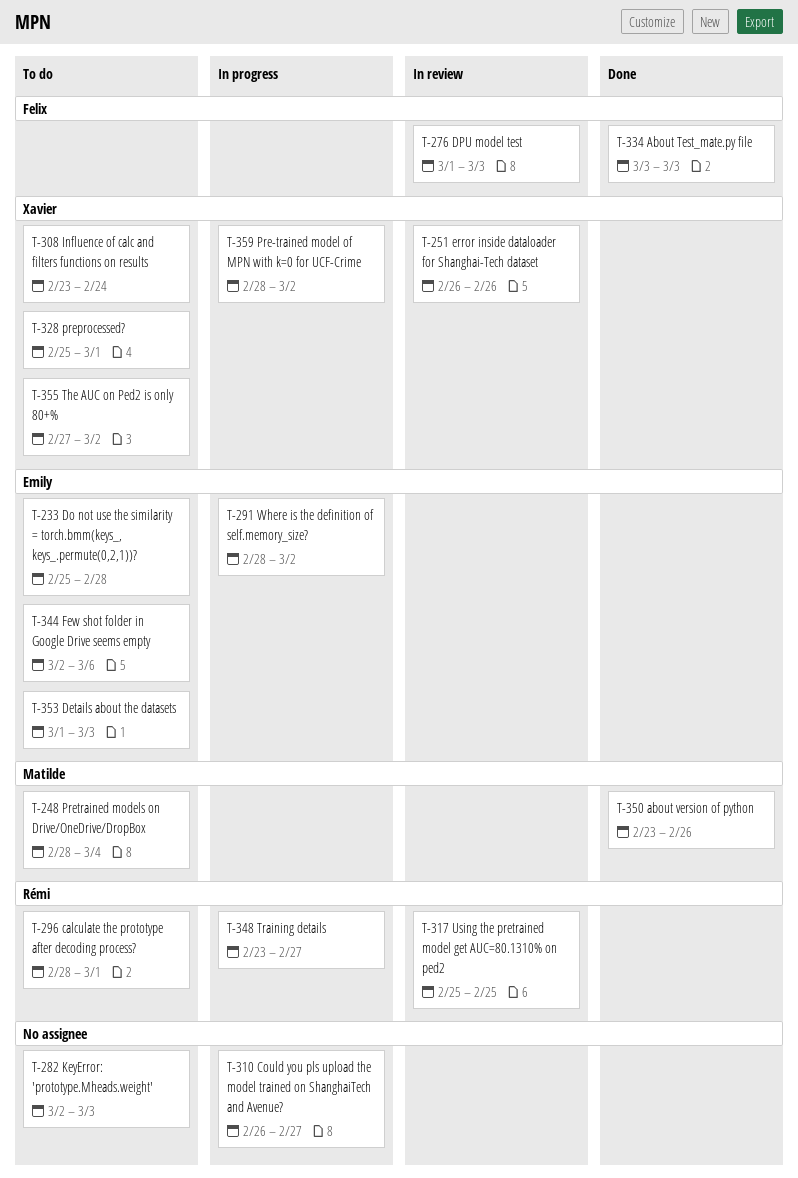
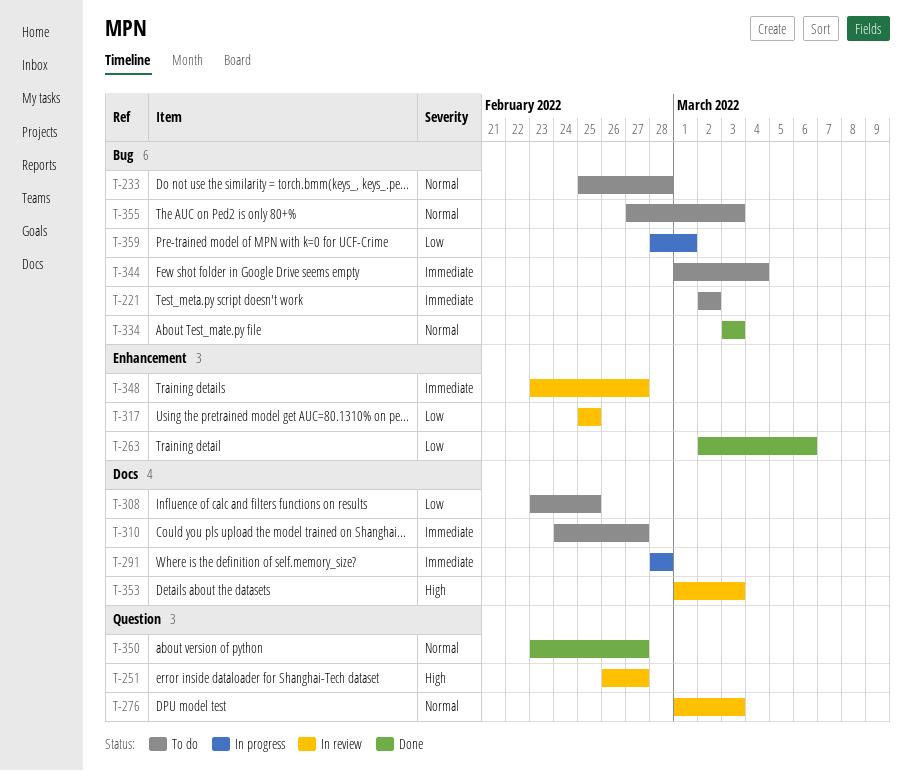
T-221: none -> present
T-248: present -> none
T-251, due: Feb 26 -> Feb 27
T-263: none -> present
T-282: present -> none
T-291, due: Mar 2 -> Feb 28
T-296: present -> none
T-308, due: Feb 24 -> Feb 25
T-310, status: In progress -> To do
T-310, start: Feb 26 -> Feb 24
T-328: present -> none
T-344, start: Mar 2 -> Mar 1
T-344, due: Mar 6 -> Mar 4
T-348, status: In progress -> In review
T-350, due: Feb 26 -> Feb 27
T-353, status: To do -> In review
T-355, due: Mar 2 -> Mar 3
T-359, due: Mar 2 -> Mar 1

